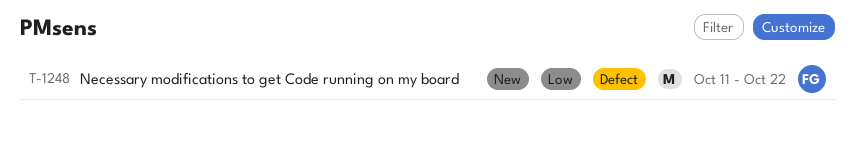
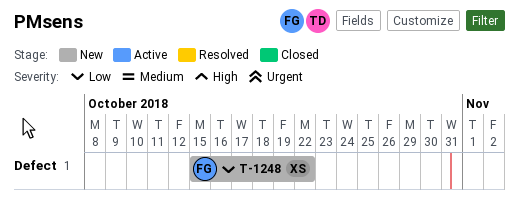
T-1248, estimate: M -> XS
T-1248, start: Oct 11 -> Oct 15

